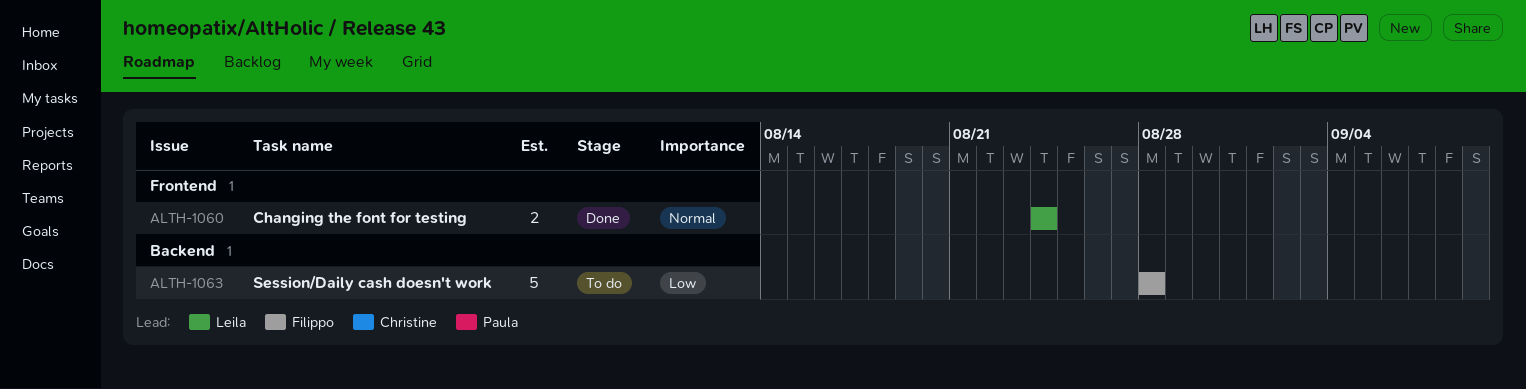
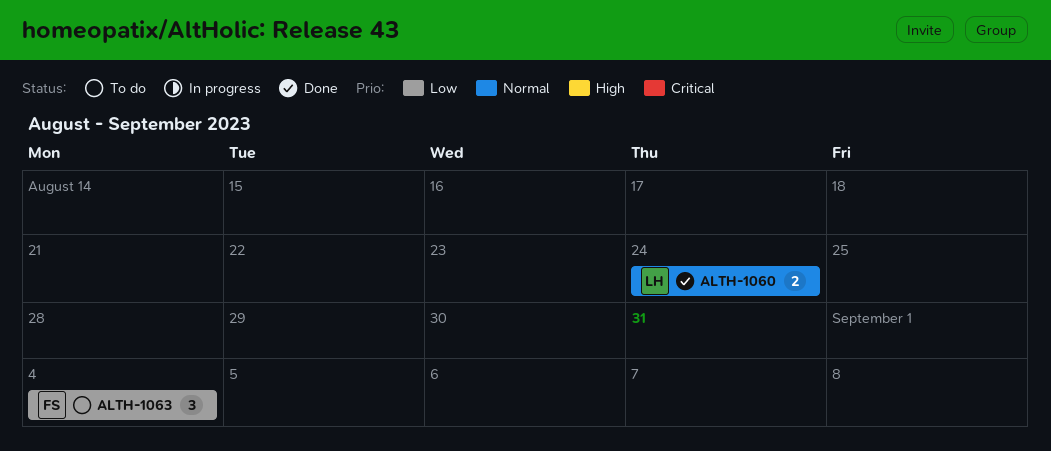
ALTH-1063, estimate: 5 -> 3
ALTH-1063, start: Aug 28 -> Sep 4
ALTH-1063, due: Aug 28 -> Sep 4

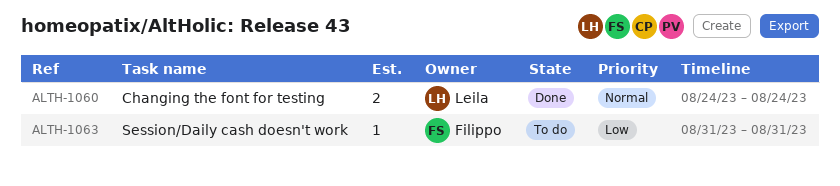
ALTH-1063, estimate: 3 -> 1
ALTH-1063, start: Sep 4 -> Aug 31
ALTH-1063, due: Sep 4 -> Aug 31

